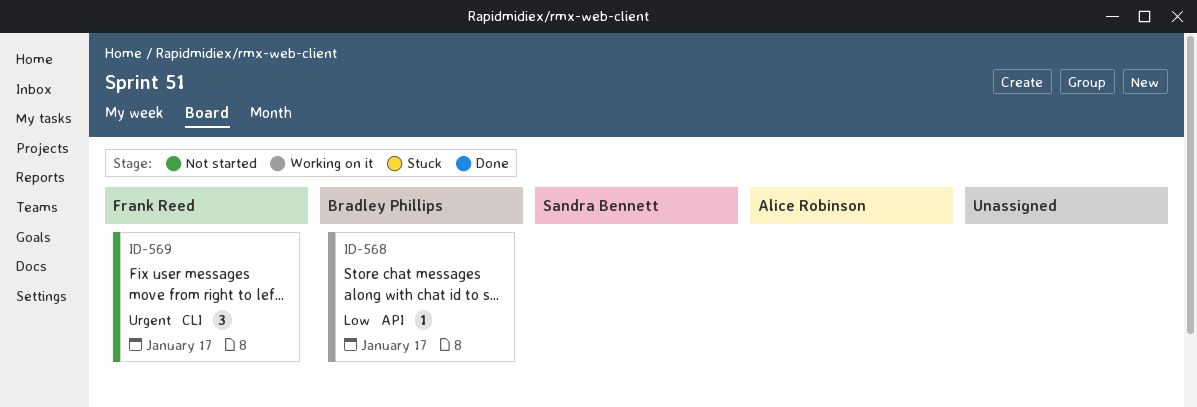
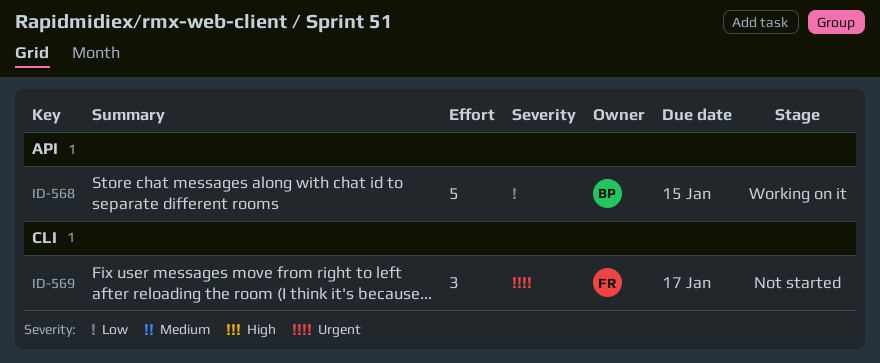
ID-568, estimate: 1 -> 5
ID-568, due: Jan 17 -> Jan 15

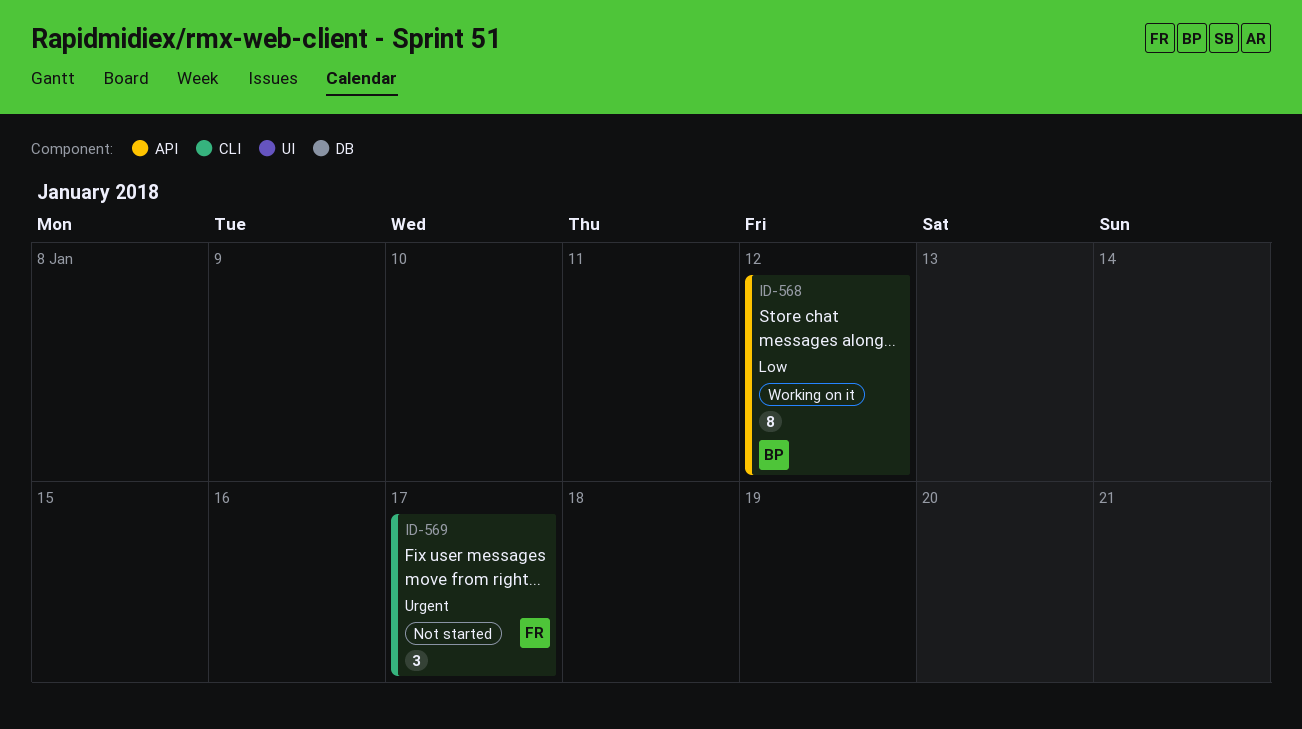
ID-568, estimate: 5 -> 8
ID-568, due: Jan 15 -> Jan 12

